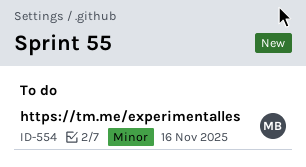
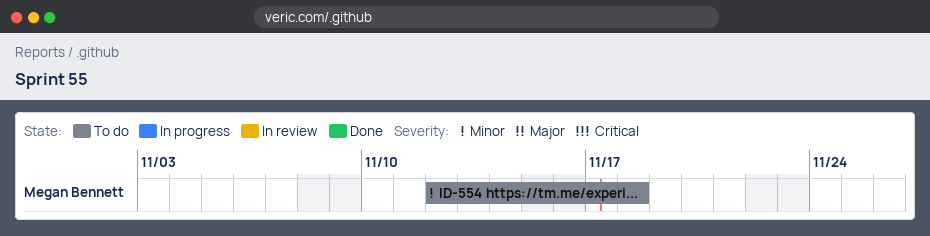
ID-554, due: Nov 16 -> Nov 18

